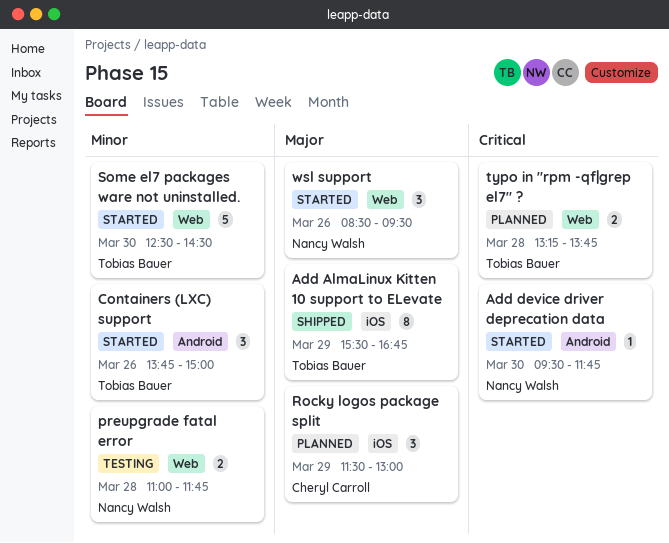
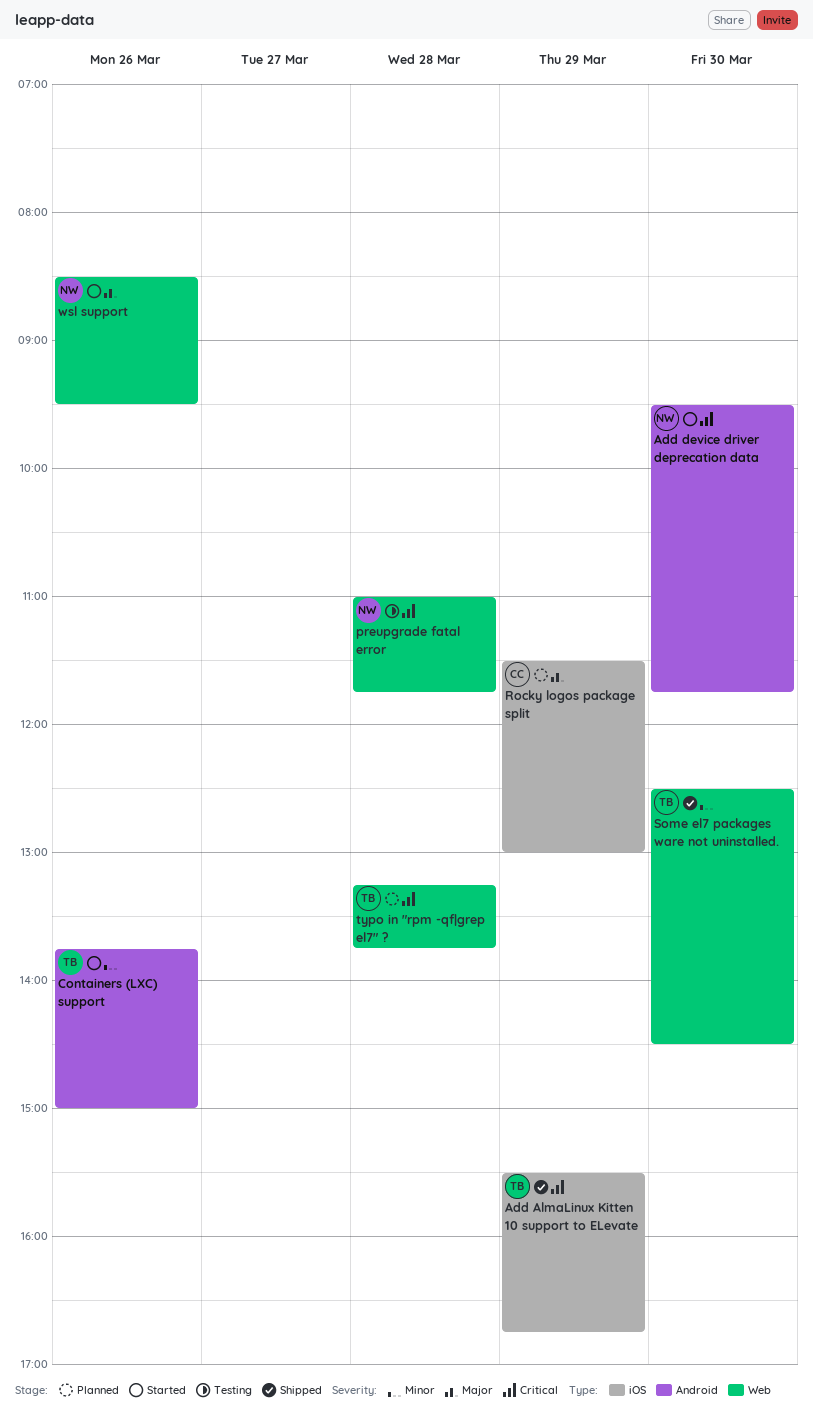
Add AlmaLinux Kitten 10 support to ELevate, priority: Major -> Critical
preupgrade fatal error, priority: Minor -> Critical
Some el7 packages ware not uninstalled., status: Started -> Shipped

